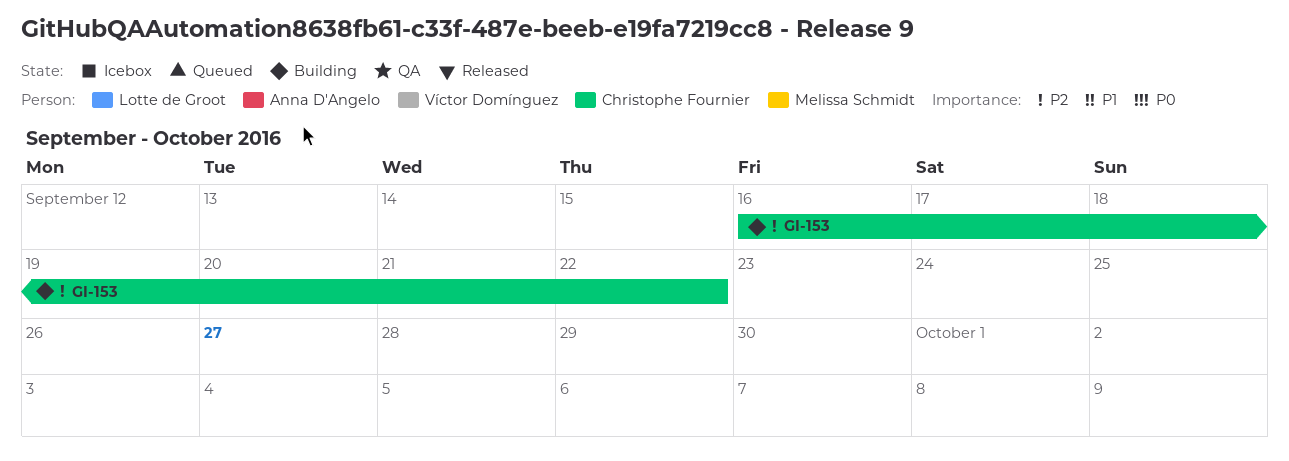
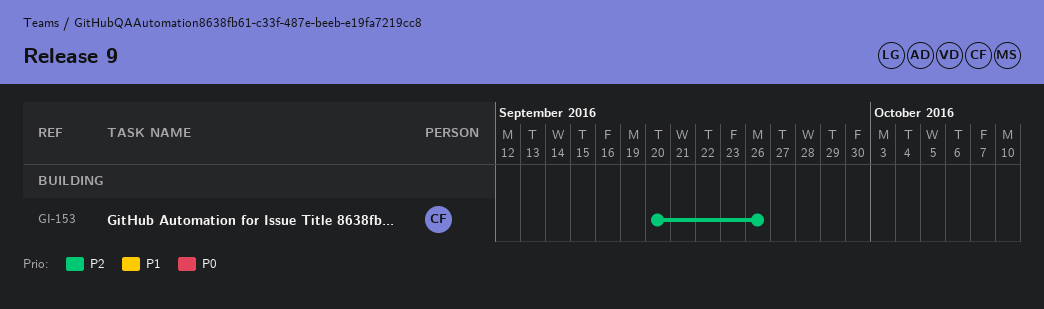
GI-153, start: Sep 16 -> Sep 20
GI-153, due: Sep 22 -> Sep 26

